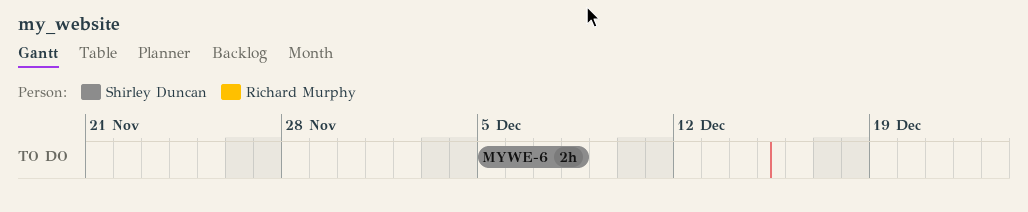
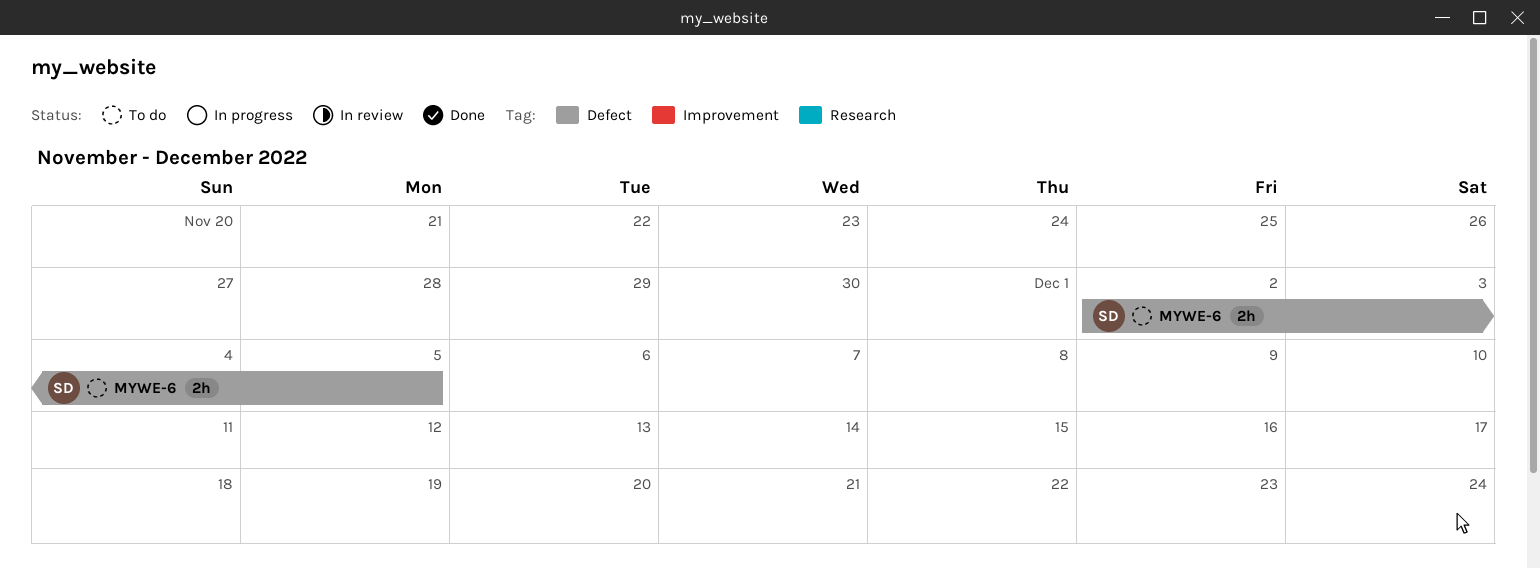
MYWE-6, start: Dec 5 -> Dec 2
MYWE-6, due: Dec 8 -> Dec 5

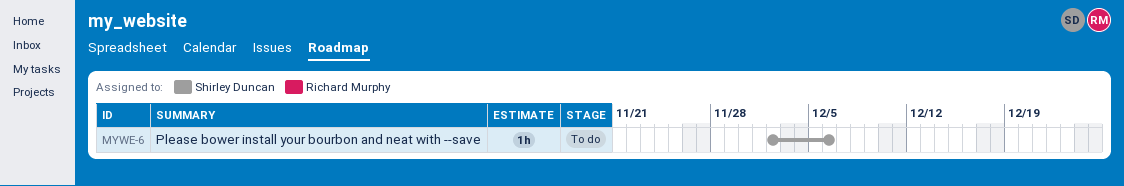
MYWE-6, estimate: 2h -> 1h
MYWE-6, due: Dec 5 -> Dec 6

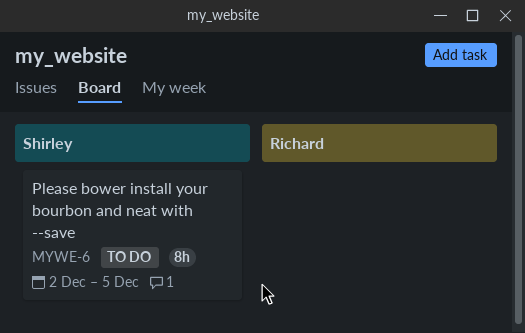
MYWE-6, estimate: 1h -> 8h
MYWE-6, due: Dec 6 -> Dec 5

